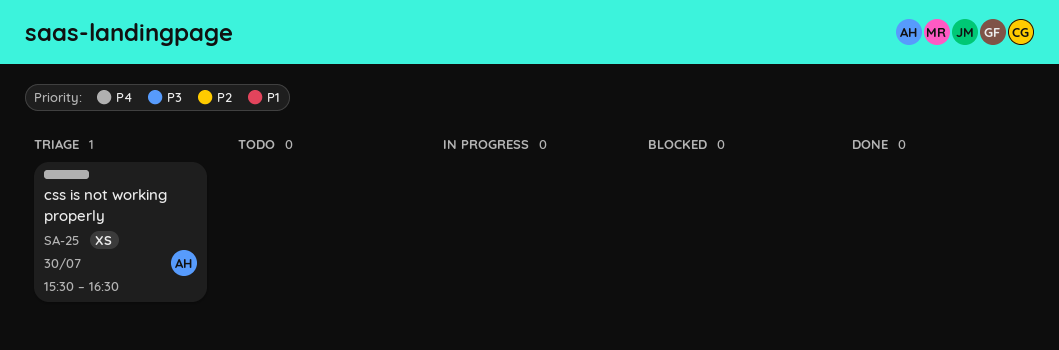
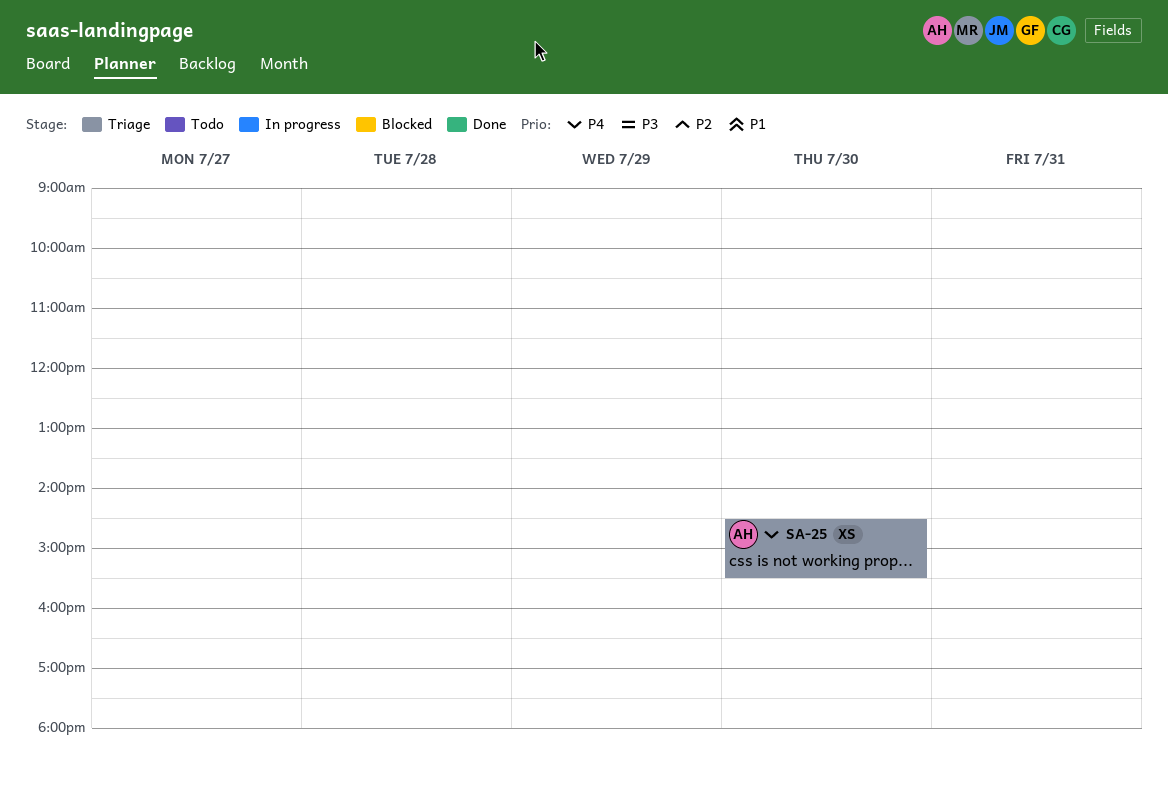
SA-25, begins: 15:30 -> 14:30
SA-25, ends: 16:30 -> 15:30

